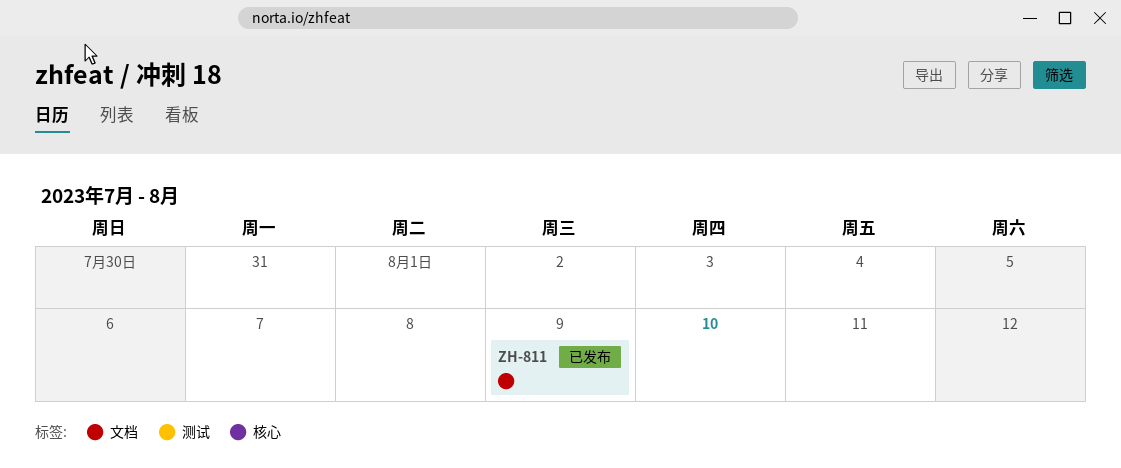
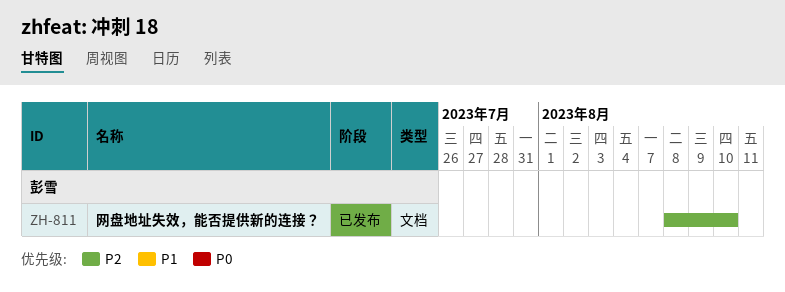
ZH-811, due: Aug 9 -> Aug 10

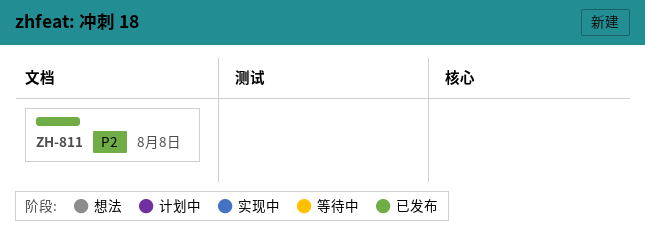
ZH-811, due: Aug 10 -> Aug 8

